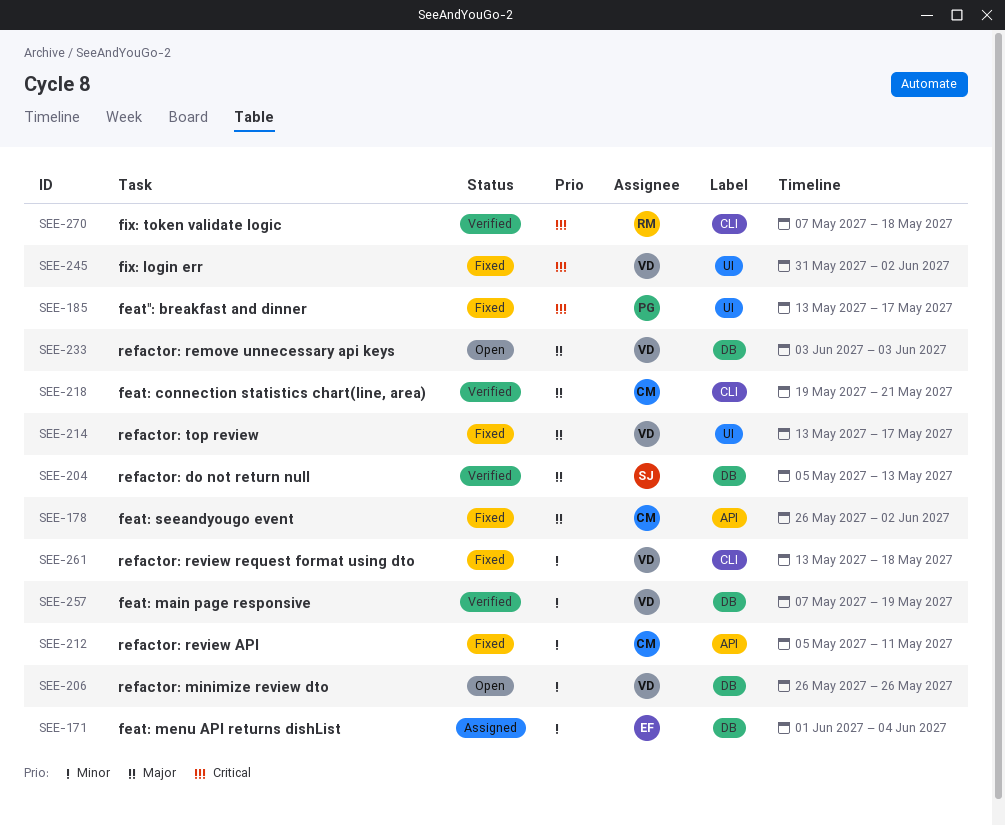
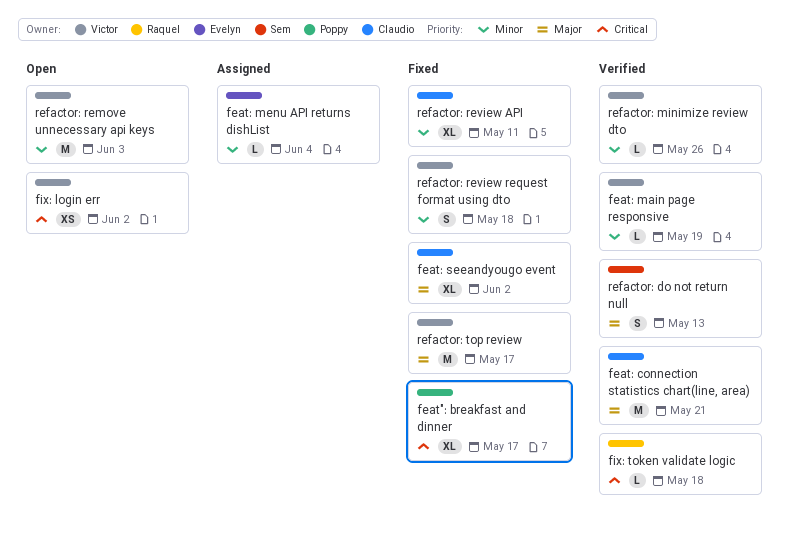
fix: login err, status: Fixed -> Open
refactor: minimize review dto, status: Open -> Verified
refactor: remove unnecessary api keys, priority: Major -> Minor

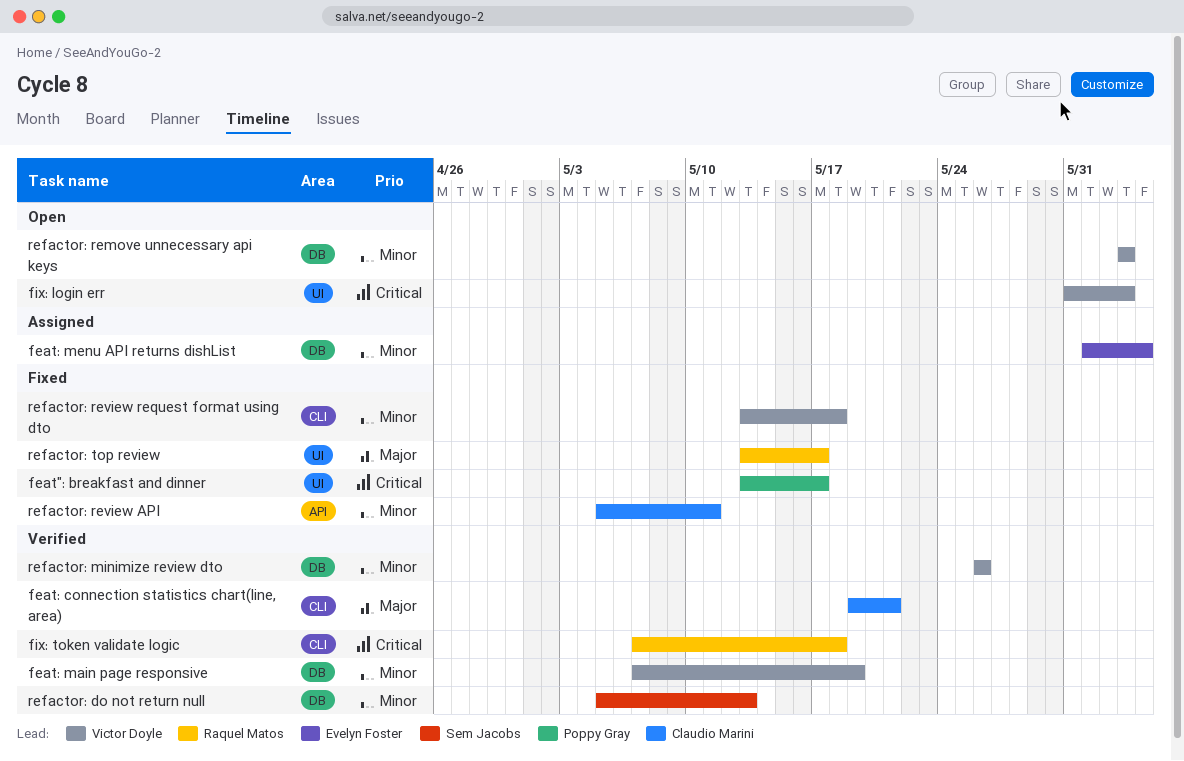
feat: seeandyougo event: present -> none
fix: login err, due: Jun 2 -> Jun 3
refactor: do not return null, priority: Major -> Minor
refactor: top review, owner: Victor Doyle -> Raquel Matos

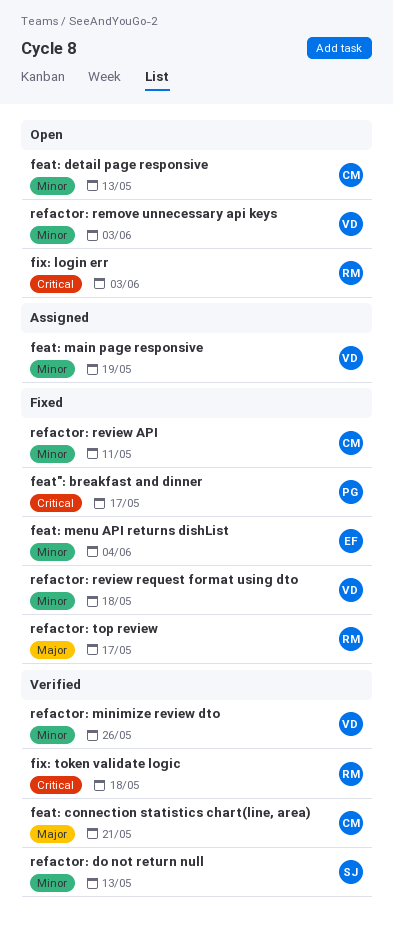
feat: detail page responsive: none -> present
feat: main page responsive, status: Verified -> Assigned
feat: menu API returns dishList, status: Assigned -> Fixed
fix: login err, owner: Victor Doyle -> Raquel Matos

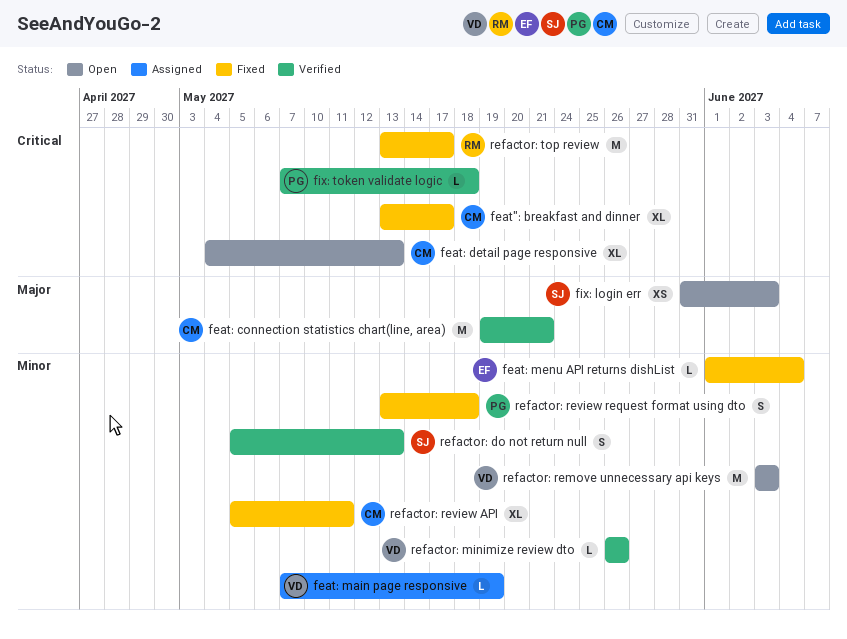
feat": breakfast and dinner, owner: PG -> CM
feat: detail page responsive, priority: Minor -> Critical
fix: login err, owner: RM -> SJ
fix: login err, priority: Critical -> Major
fix: token validate logic, owner: RM -> PG
refactor: review request format using dto, owner: VD -> PG
refactor: top review, priority: Major -> Critical

